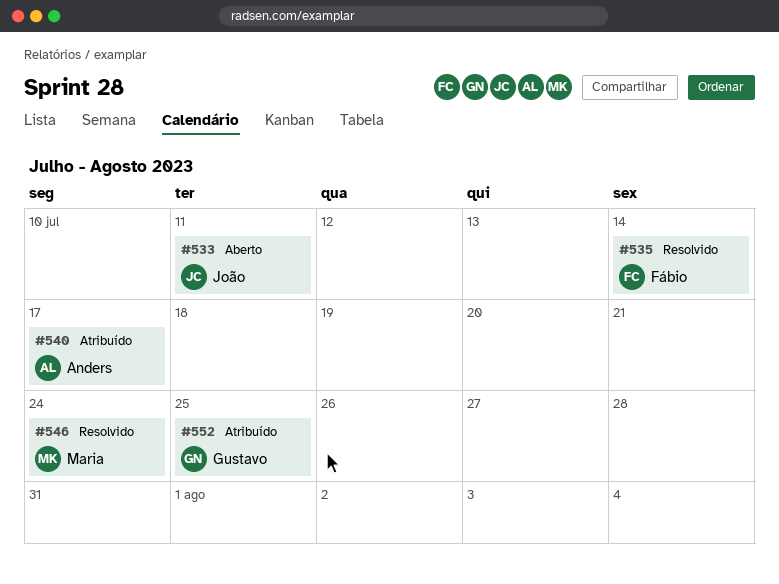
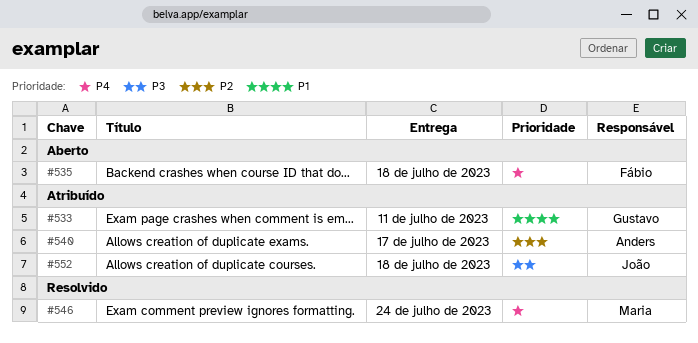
#533, status: Aberto -> Atribuído
#533, owner: João -> Gustavo
#535, status: Resolvido -> Aberto
#535, due: Jul 14 -> Jul 18
#552, owner: Gustavo -> João
#552, due: Jul 25 -> Jul 18

